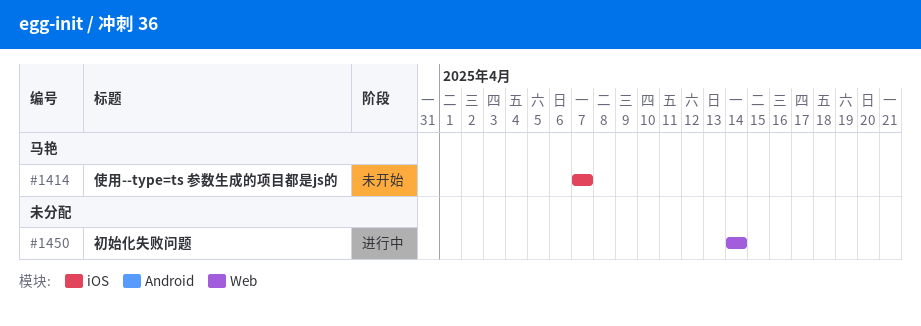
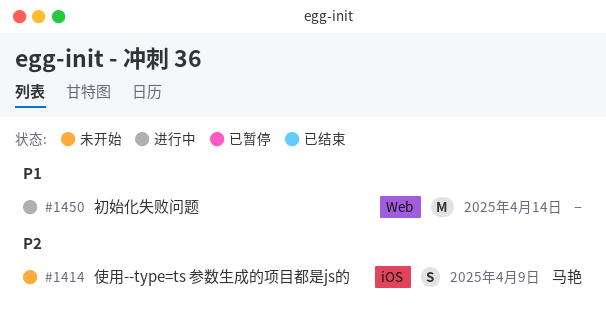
#1414, due: Apr 7 -> Apr 9

